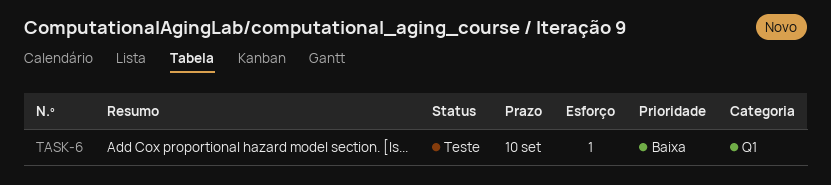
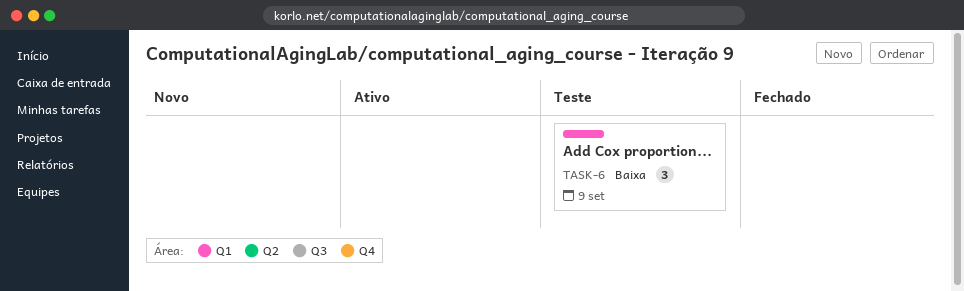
TASK-6, estimate: 1 -> 3
TASK-6, due: Sep 10 -> Sep 9

